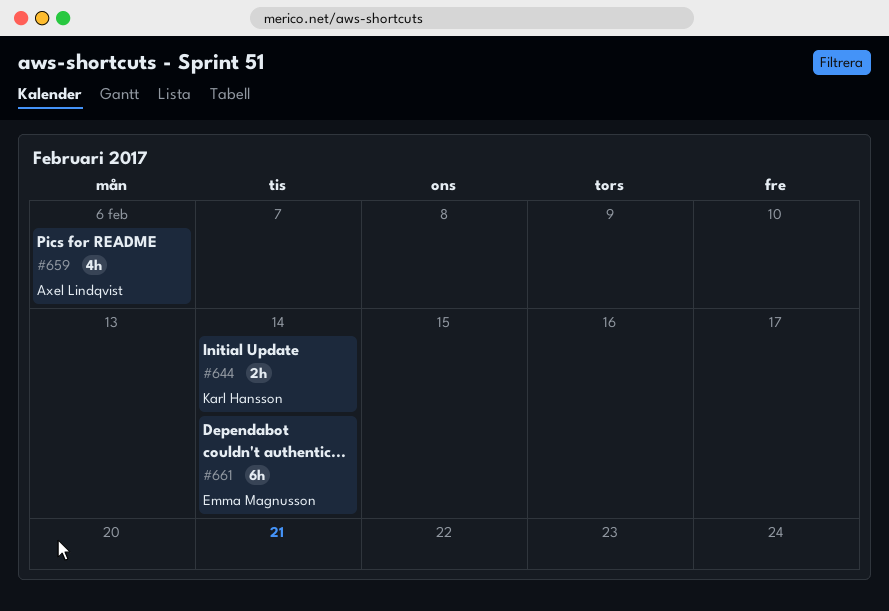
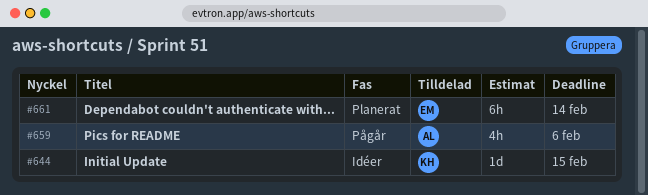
#644, estimate: 2h -> 1d
#644, due: Feb 14 -> Feb 15

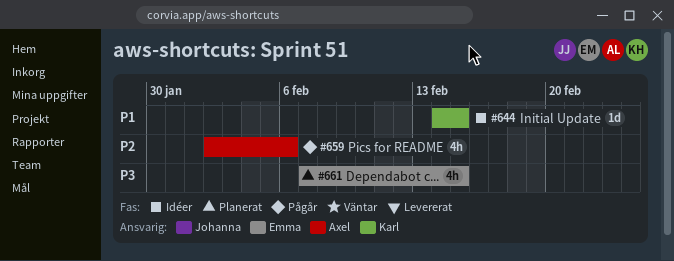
#661, estimate: 6h -> 4h
#661, due: Feb 14 -> Feb 15

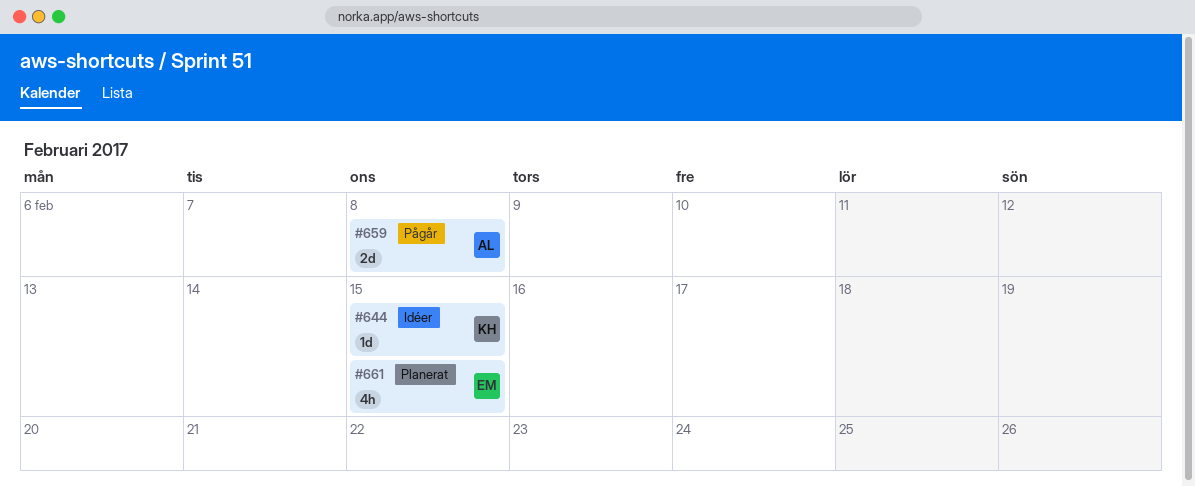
#659, estimate: 4h -> 2d
#659, due: Feb 6 -> Feb 8

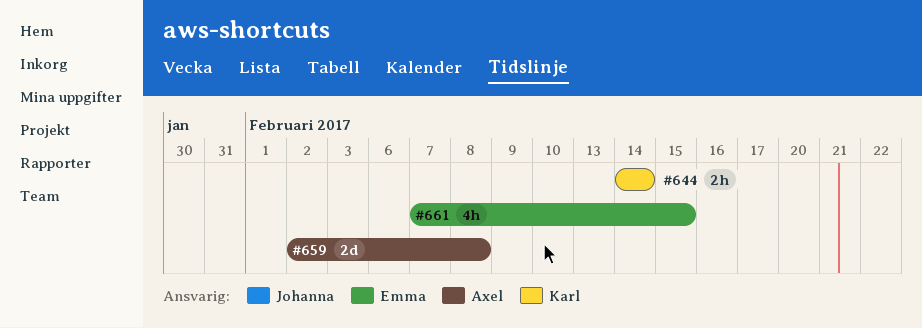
#644, estimate: 1d -> 2h
#644, due: Feb 15 -> Feb 14

